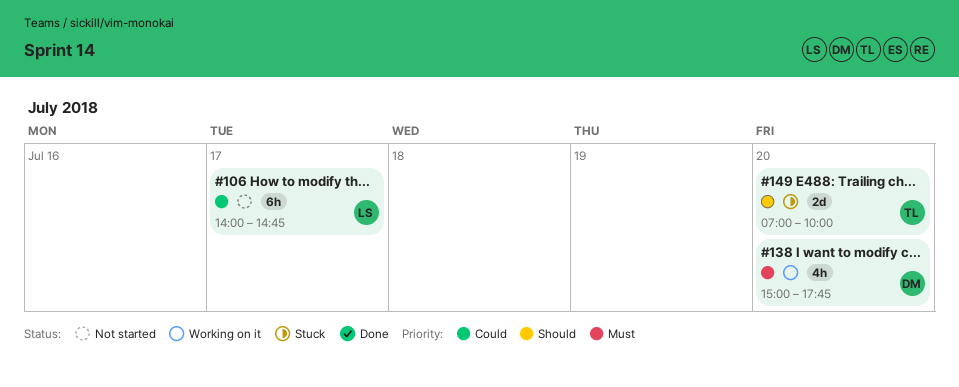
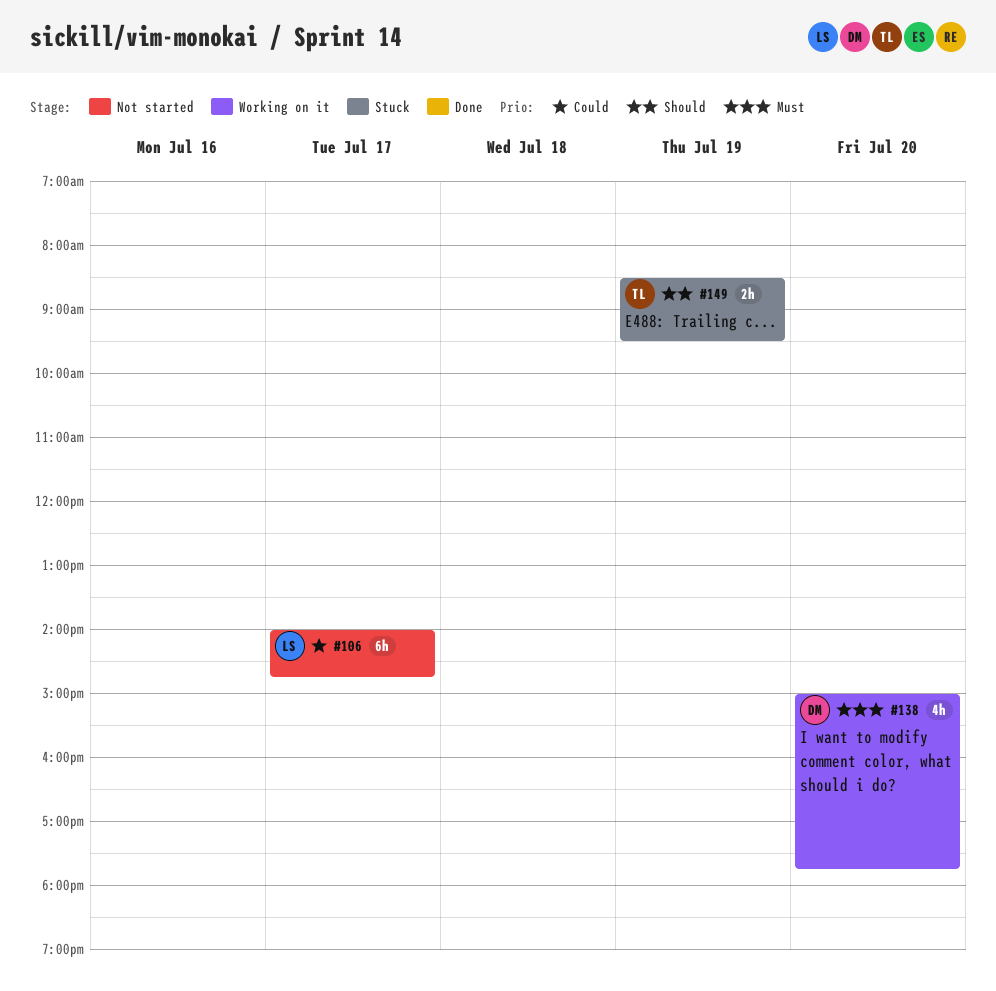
#149, estimate: 2d -> 2h
#149, day: Jul 20 -> Jul 19
#149, begins: 07:00 -> 08:30
#149, ends: 10:00 -> 09:30

